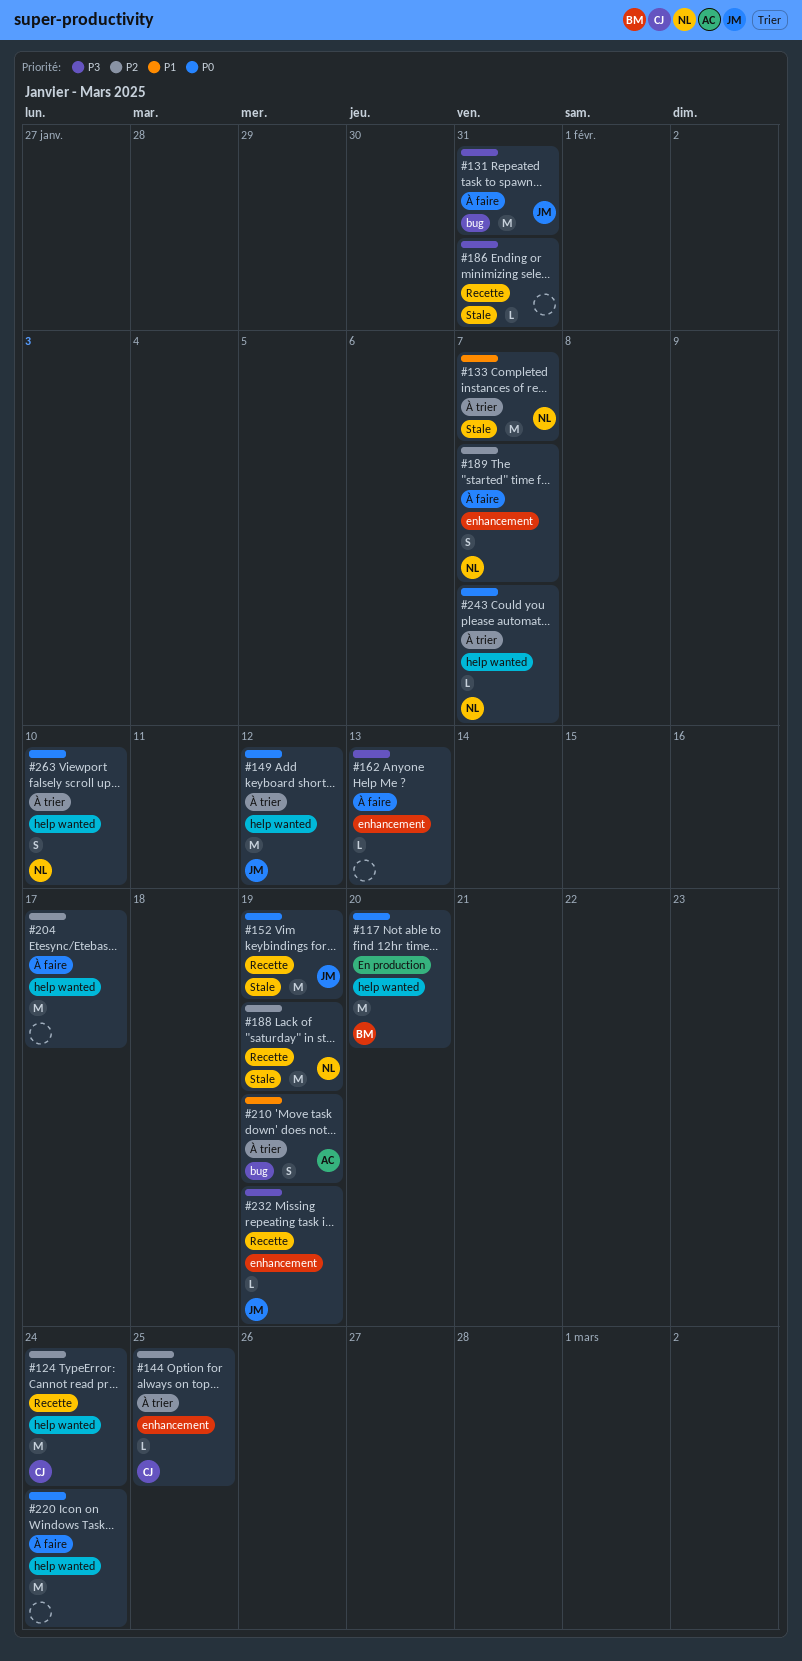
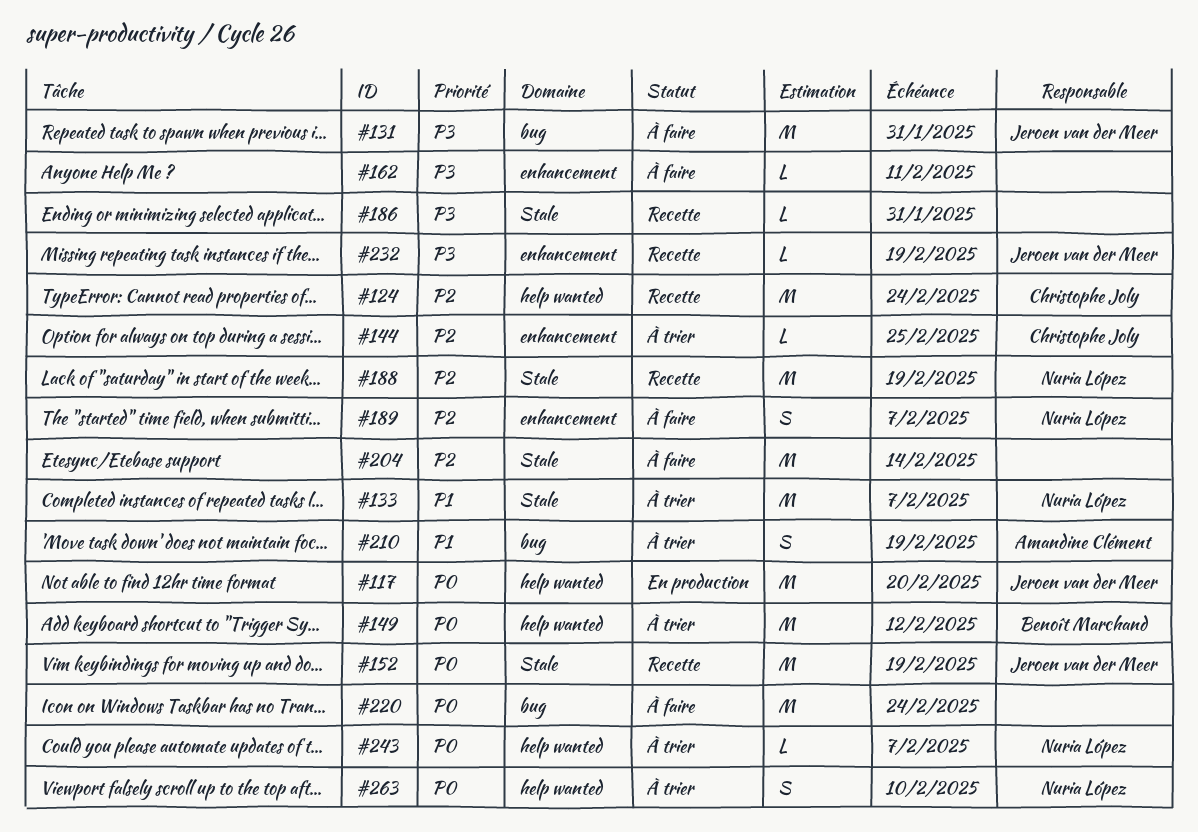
#117, owner: Benoît Marchand -> Jeroen van der Meer
#149, owner: Jeroen van der Meer -> Benoît Marchand
#162, due: Feb 13 -> Feb 11
#204, label: help wanted -> Stale
#204, due: Feb 17 -> Feb 14
#220, label: help wanted -> bug

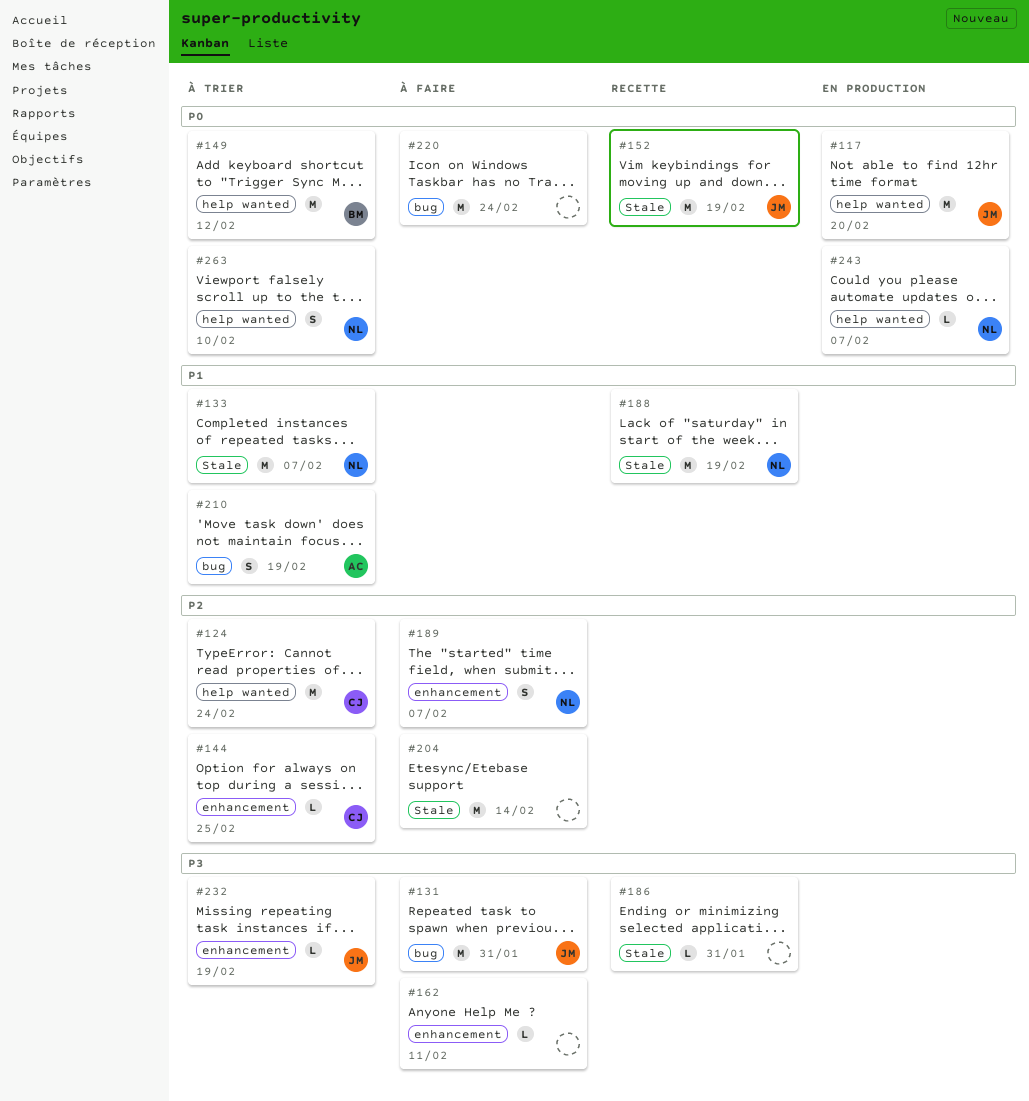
#124, status: Recette -> À trier
#188, priority: P2 -> P1
#232, status: Recette -> À trier
#243, status: À trier -> En production

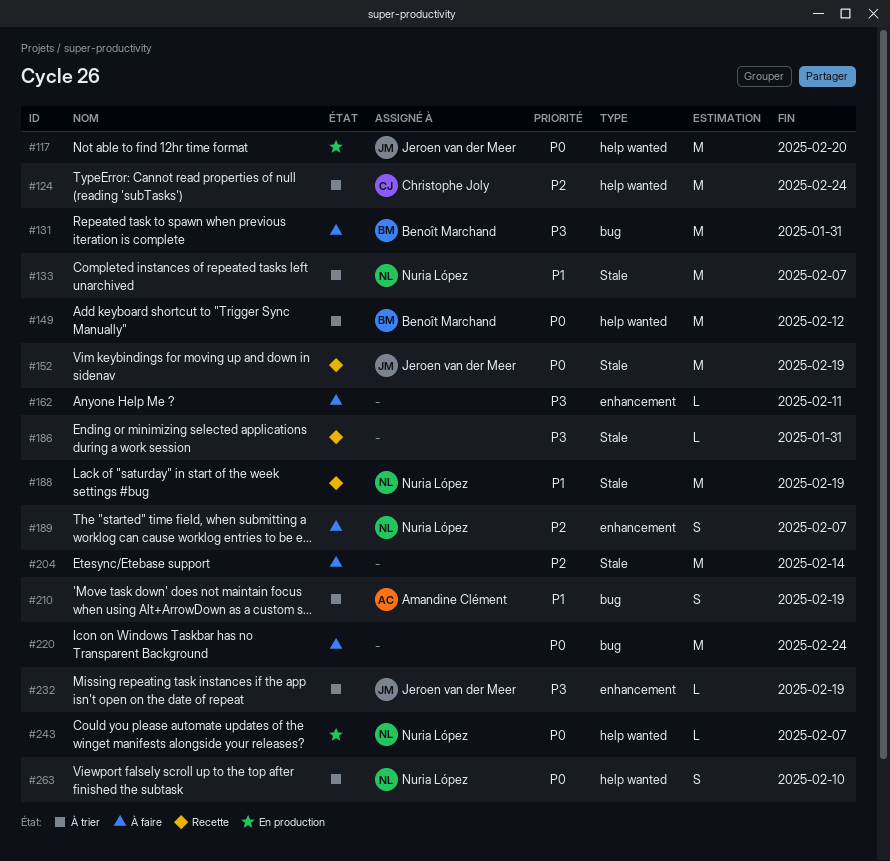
#131, owner: Jeroen van der Meer -> Benoît Marchand
#144: present -> none

